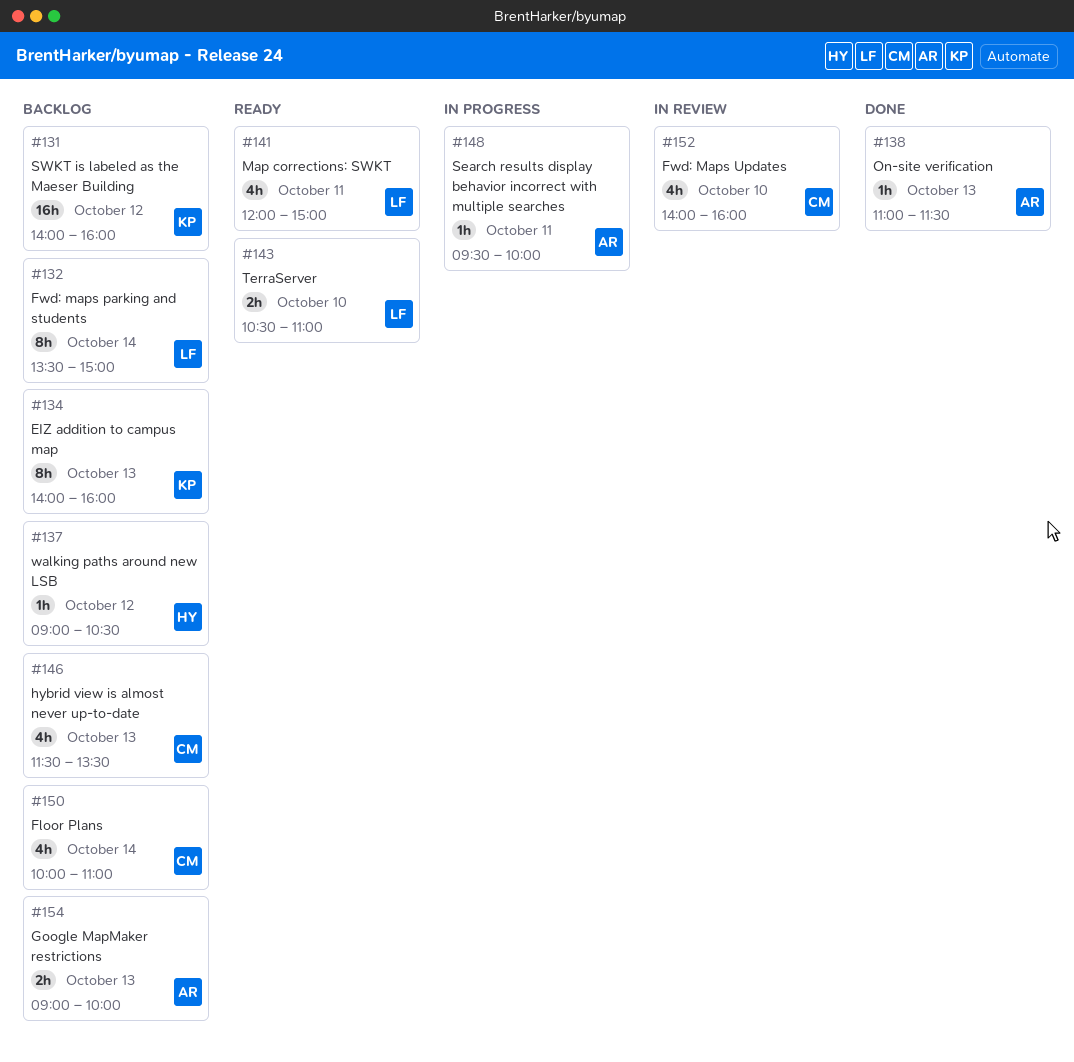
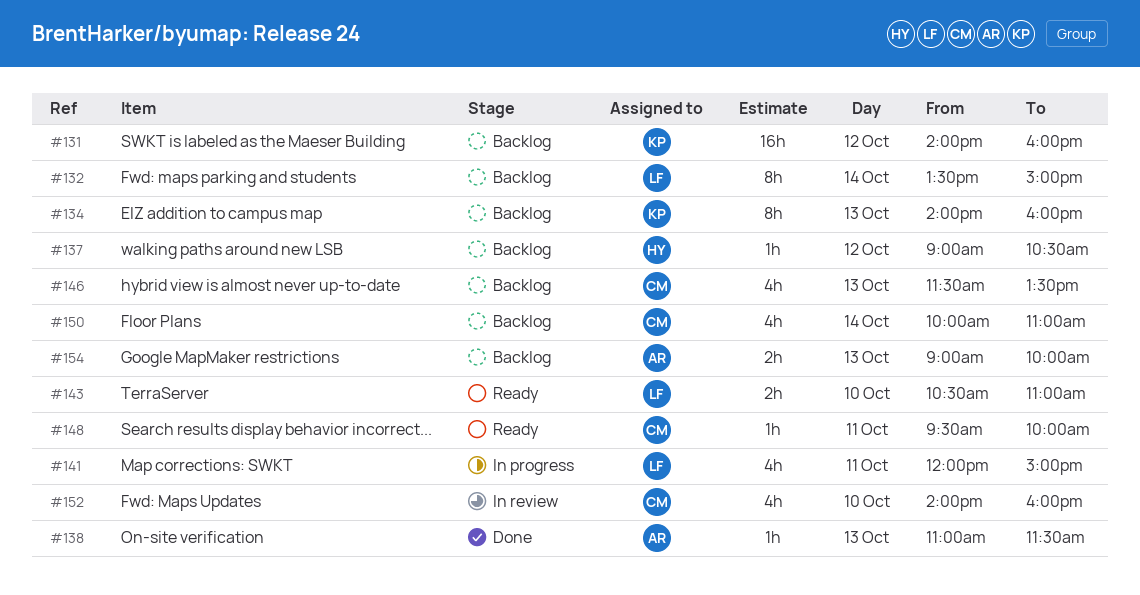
#141, status: Ready -> In progress
#148, status: In progress -> Ready
#148, owner: AR -> CM

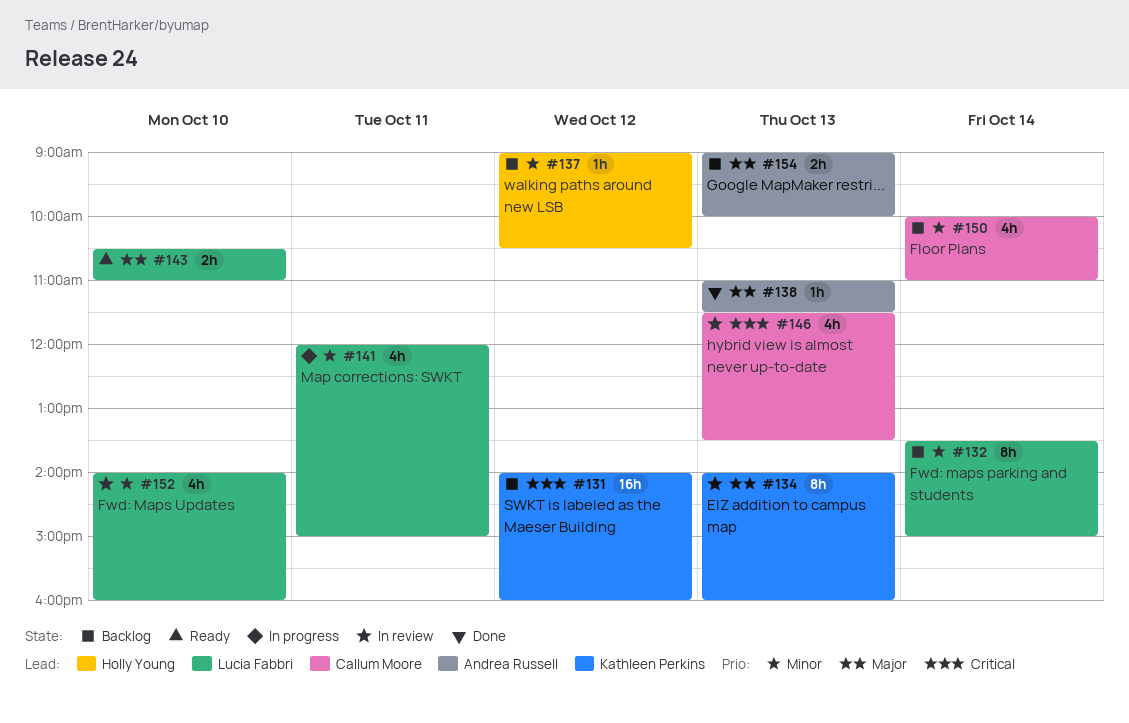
#134, status: Backlog -> In review
#146, status: Backlog -> In review
#148: present -> none
#152, owner: Callum Moore -> Lucia Fabbri

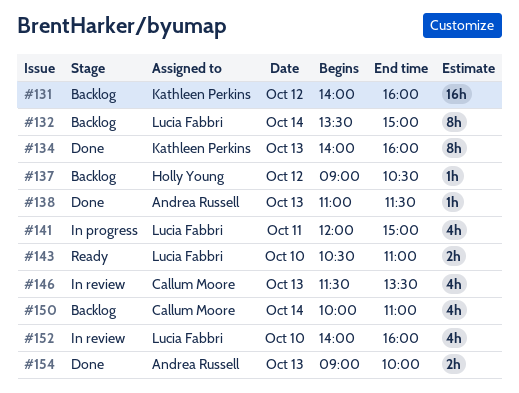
#134, status: In review -> Done
#154, status: Backlog -> Done

